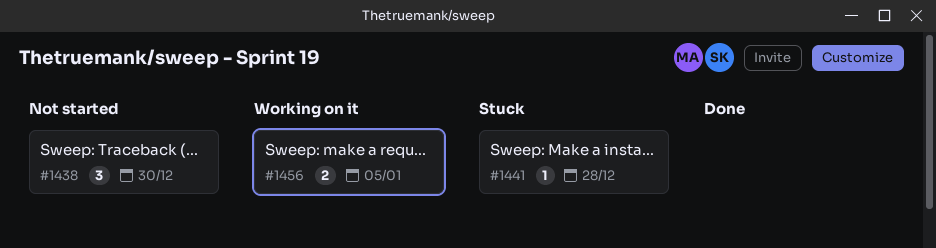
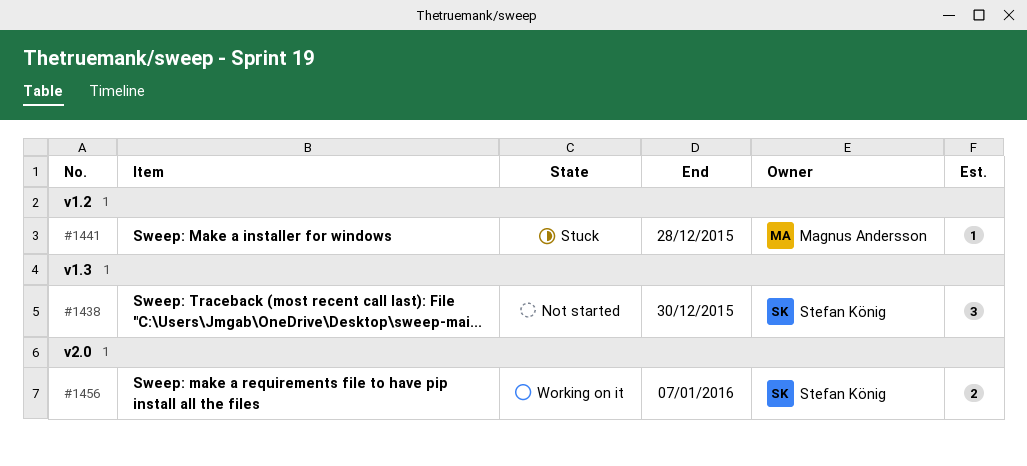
#1456, due: Jan 5 -> Jan 7

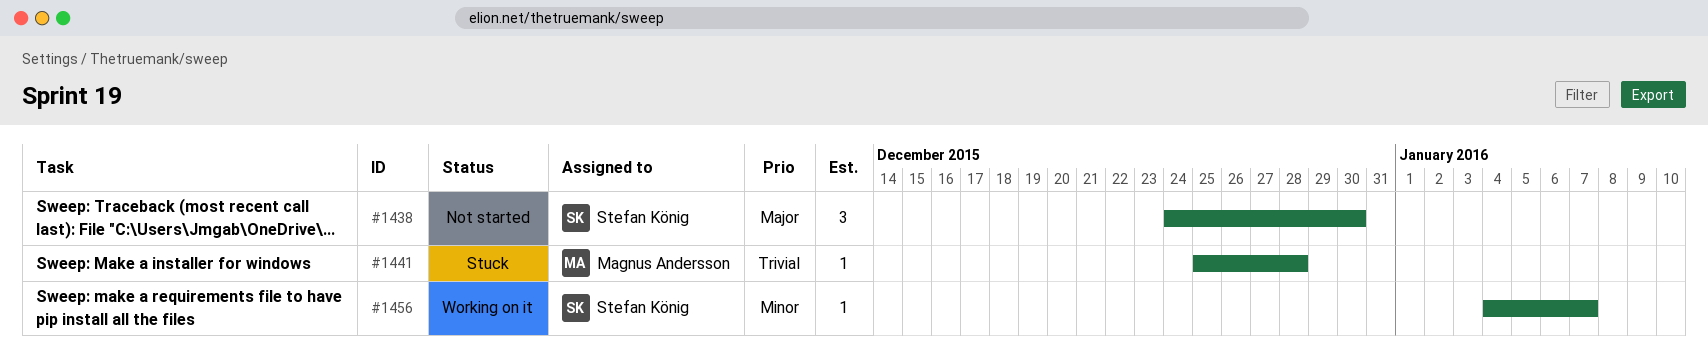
#1456, estimate: 2 -> 1

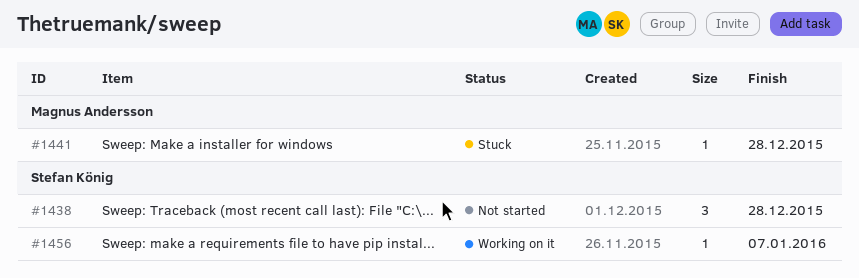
#1438, due: Dec 30 -> Dec 28

